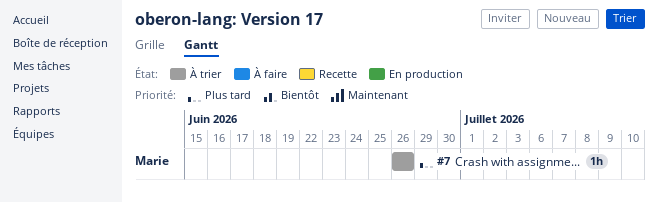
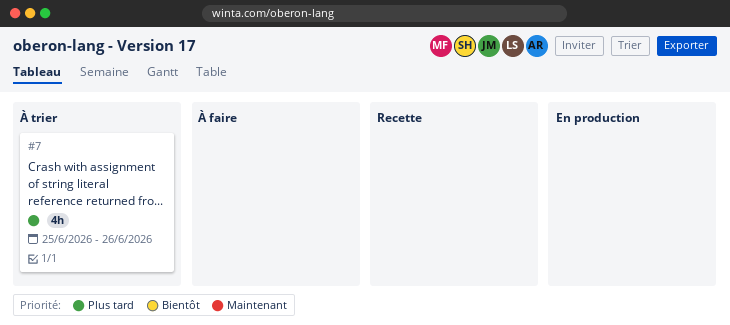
#7, estimate: 1h -> 4h
#7, start: Jun 26 -> Jun 25

